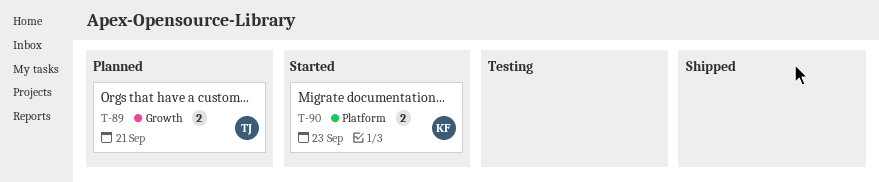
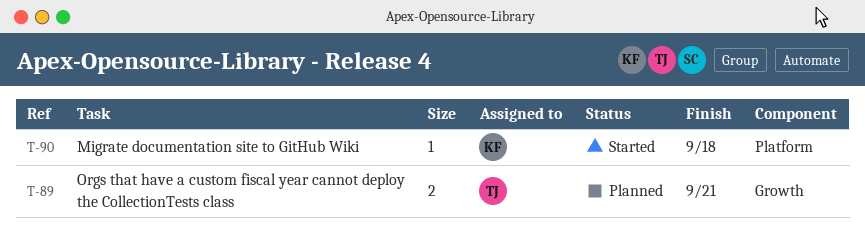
T-90, estimate: 2 -> 1
T-90, due: Sep 23 -> Sep 18

